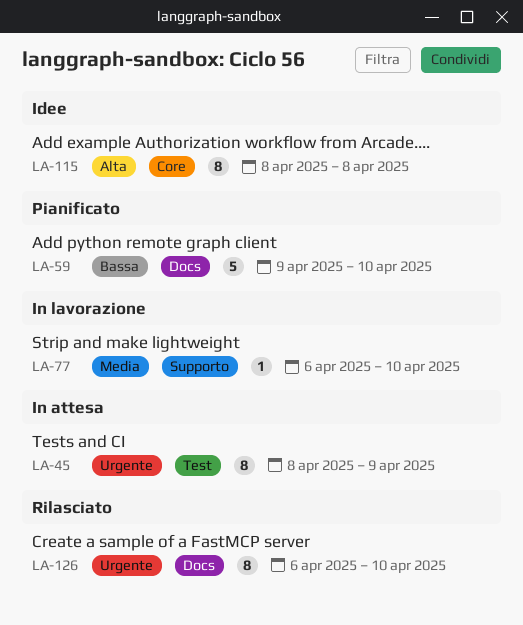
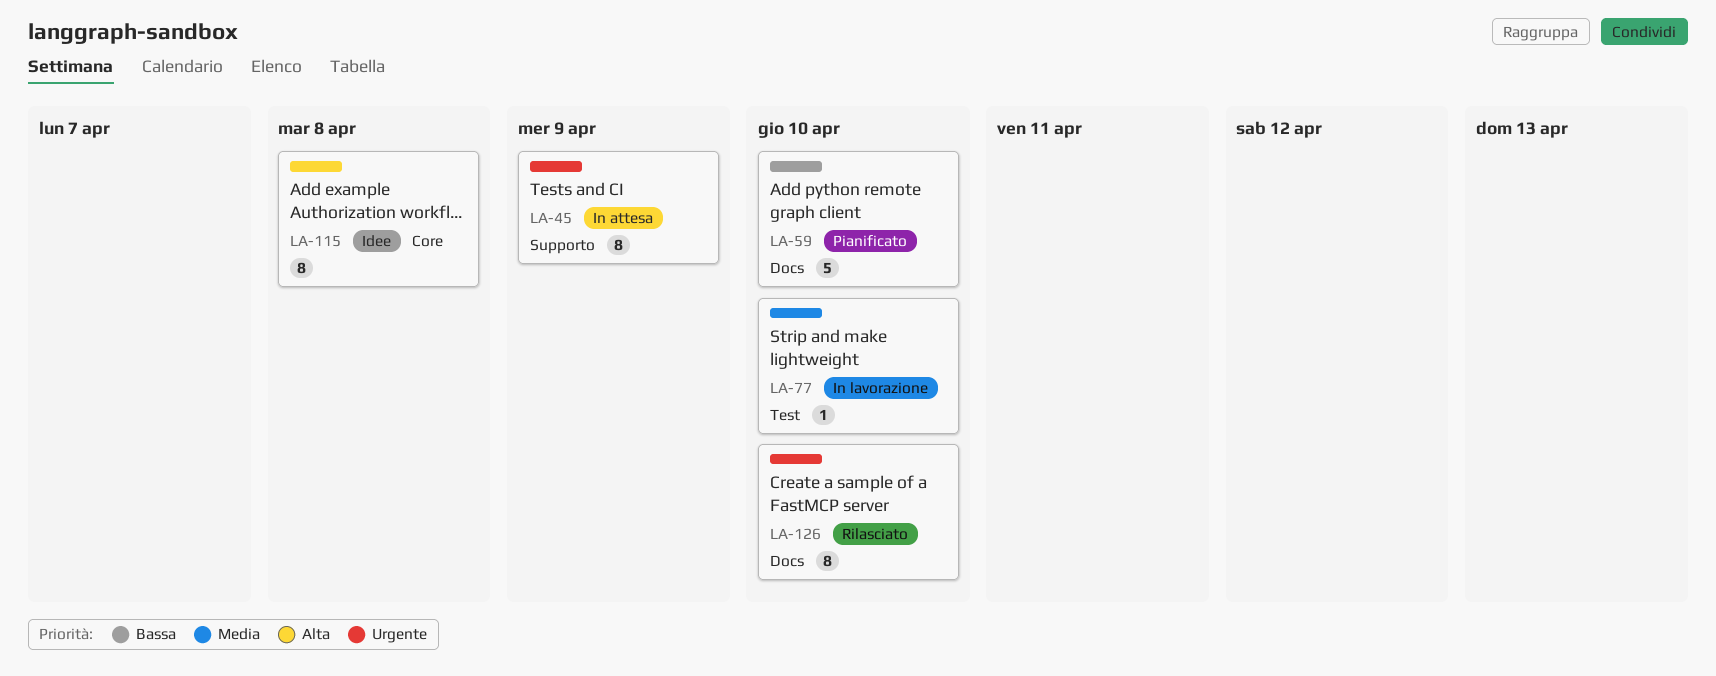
LA-45, label: Test -> Supporto
LA-77, label: Supporto -> Test

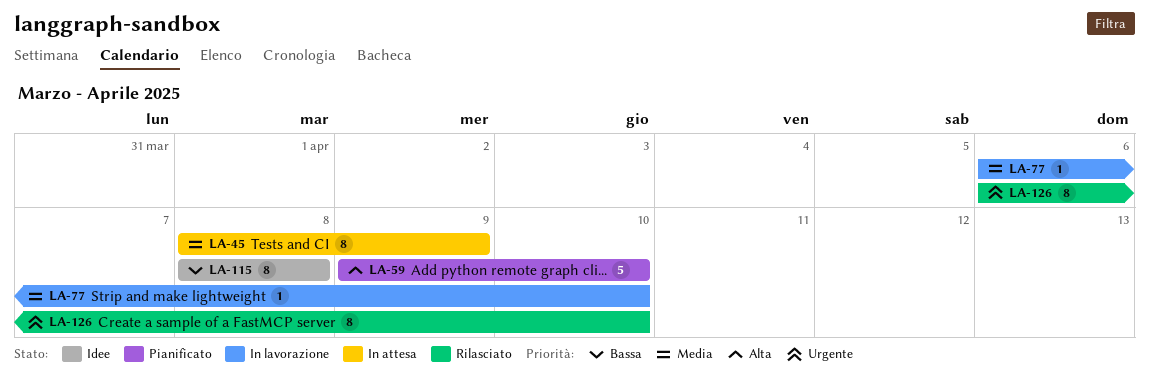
LA-45, priority: Urgente -> Media
LA-59, priority: Bassa -> Alta
LA-115, priority: Alta -> Bassa

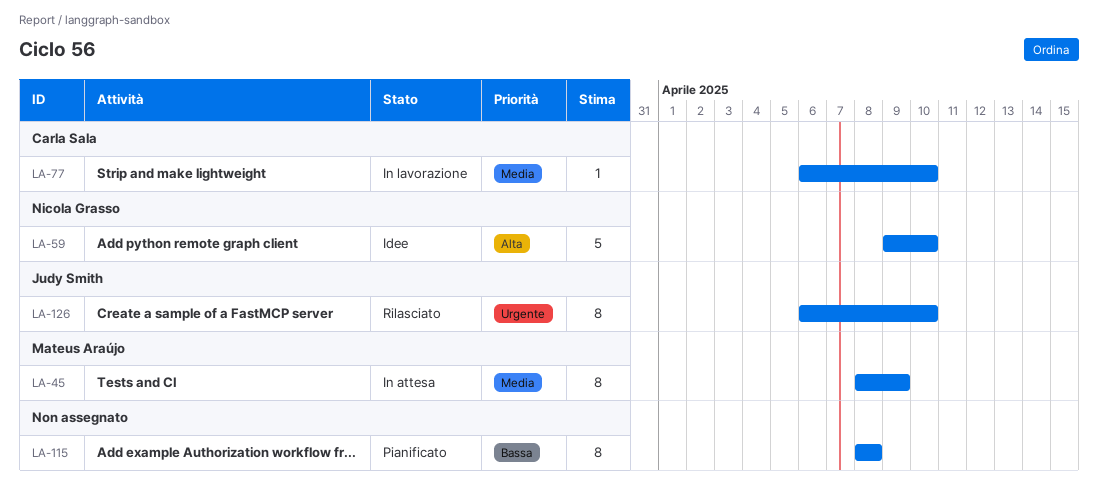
LA-59, status: Pianificato -> Idee
LA-115, status: Idee -> Pianificato

